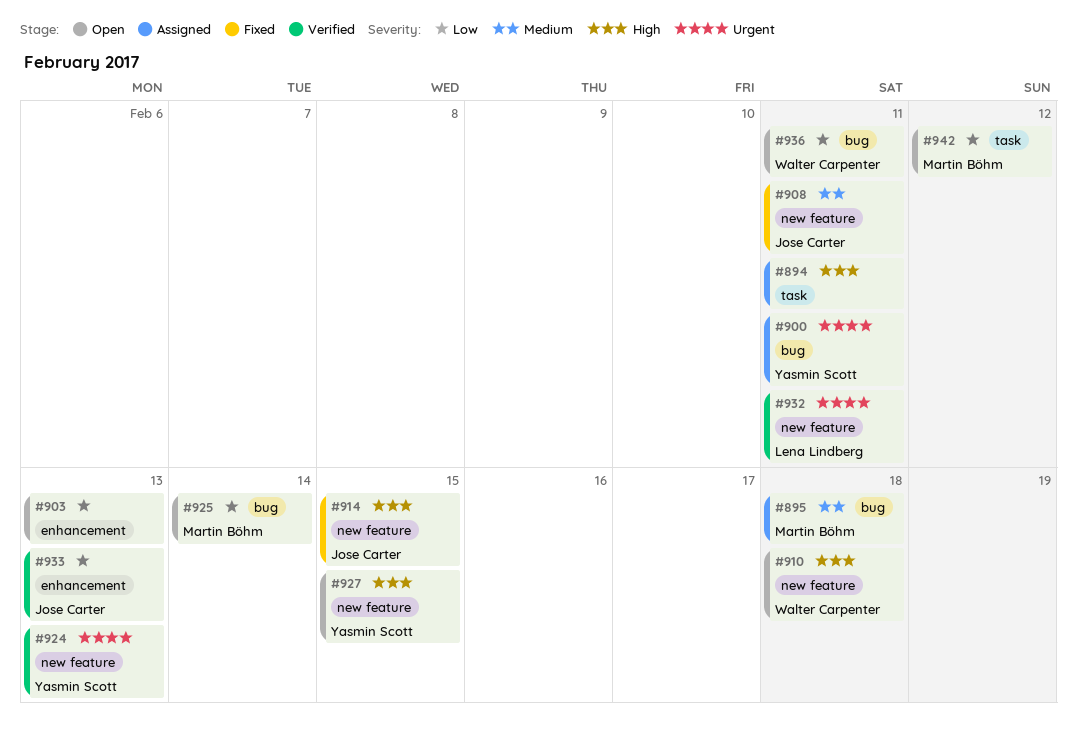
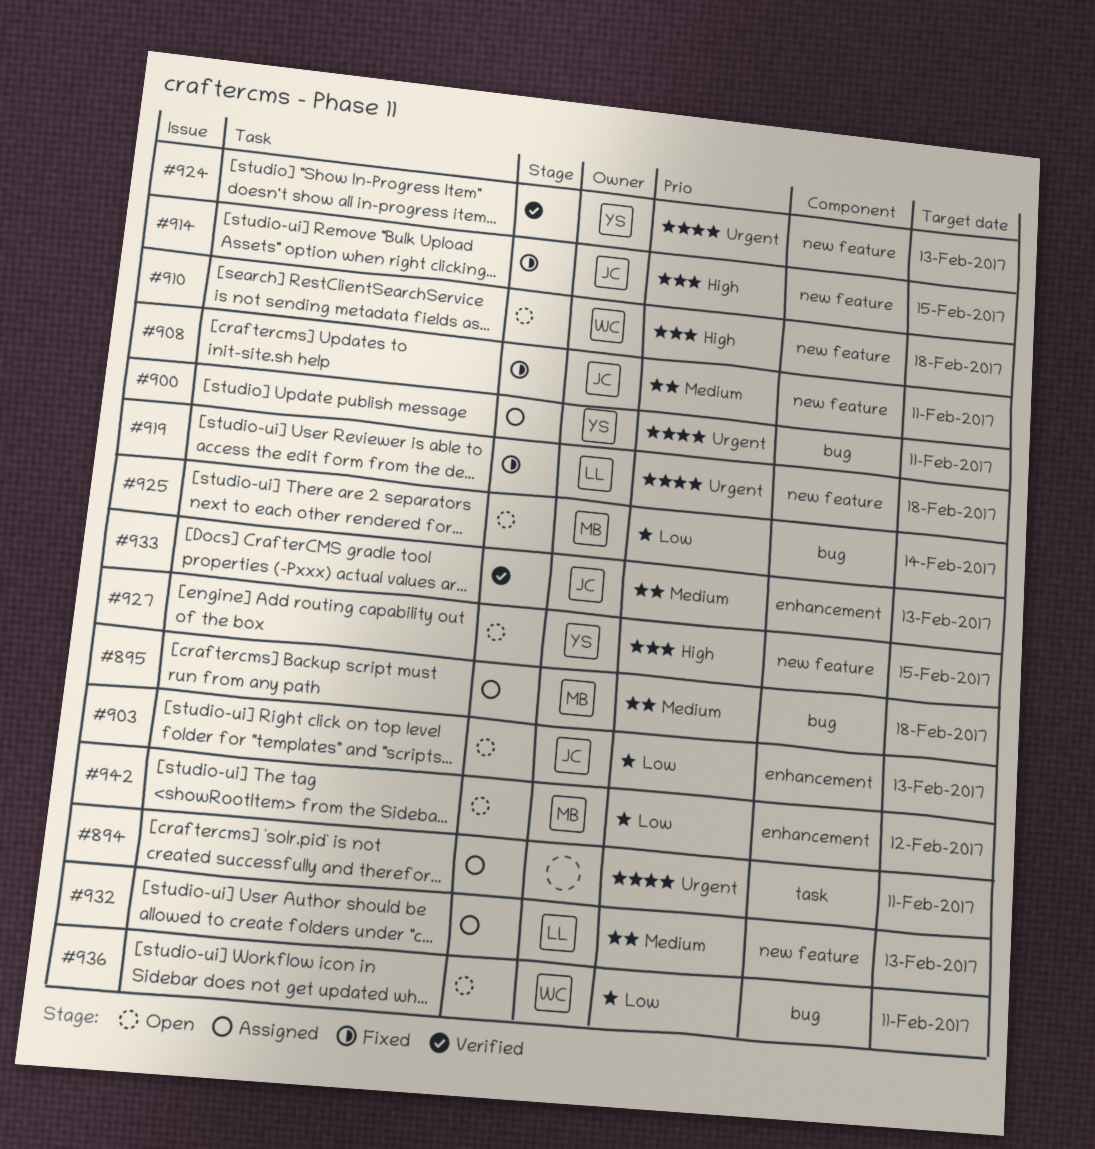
#894, priority: High -> Urgent
#903, owner: none -> Jose Carter
#919: none -> present
#932, status: Verified -> Assigned
#932, priority: Urgent -> Medium
#932, due: Feb 11 -> Feb 13
#933, priority: Low -> Medium
#942, label: task -> enhancement

